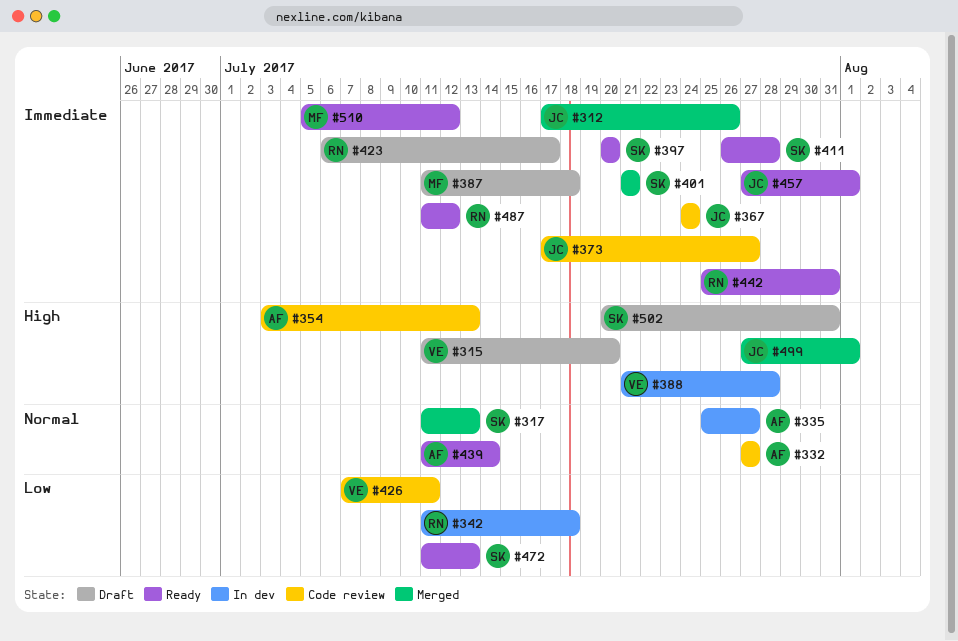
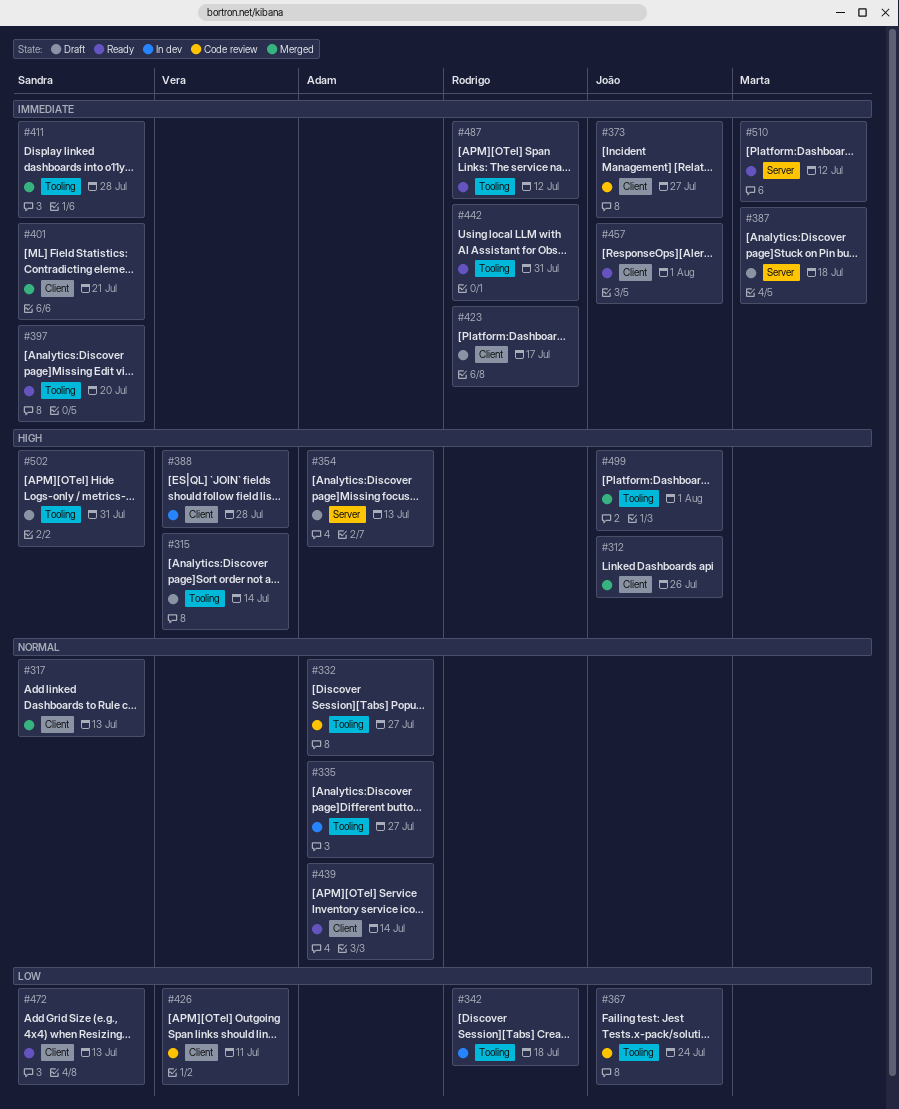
#312, priority: Immediate -> High
#315, due: Jul 20 -> Jul 14
#354, status: Code review -> Draft
#367, priority: Immediate -> Low
#411, status: Ready -> Merged

